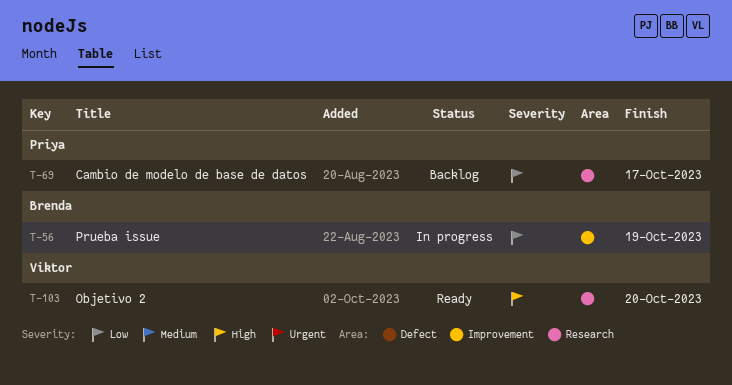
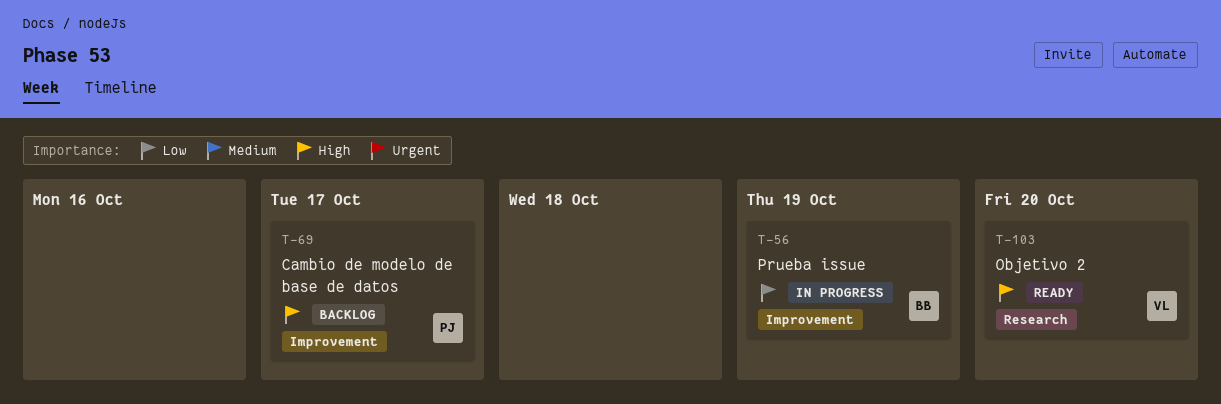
T-69, priority: Low -> High
T-69, label: Research -> Improvement

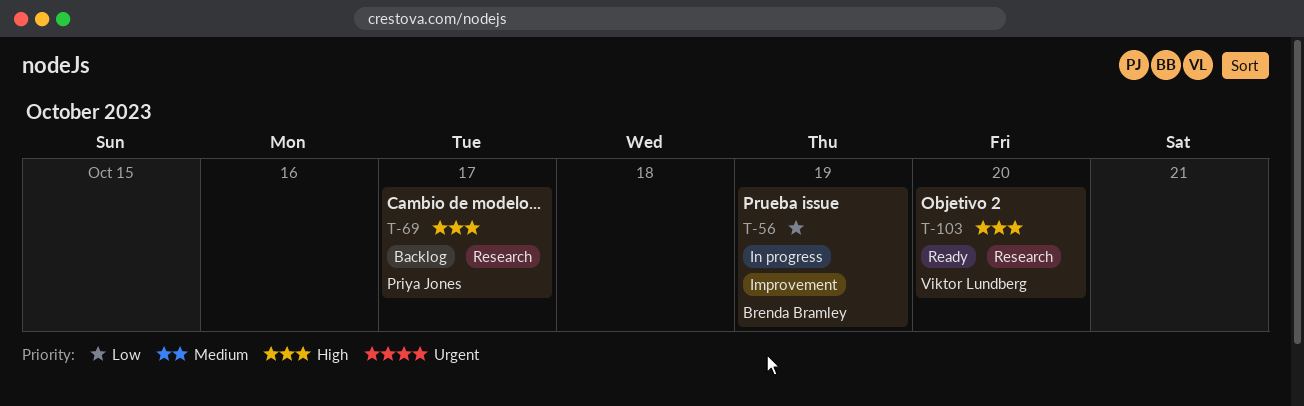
T-69, label: Improvement -> Research

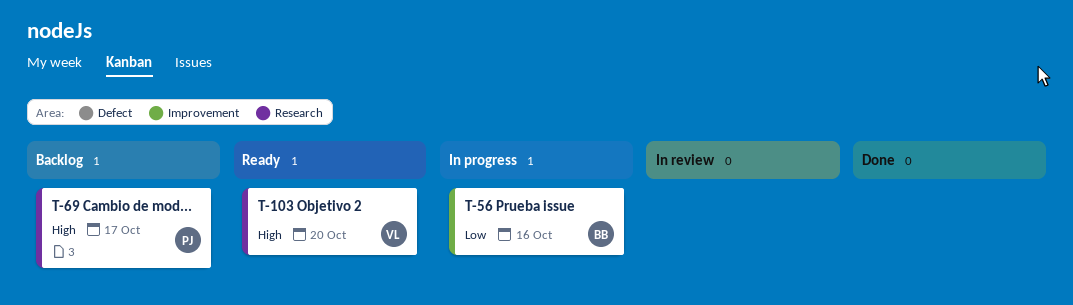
T-56, due: Oct 19 -> Oct 16

